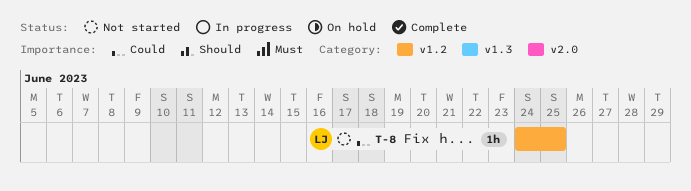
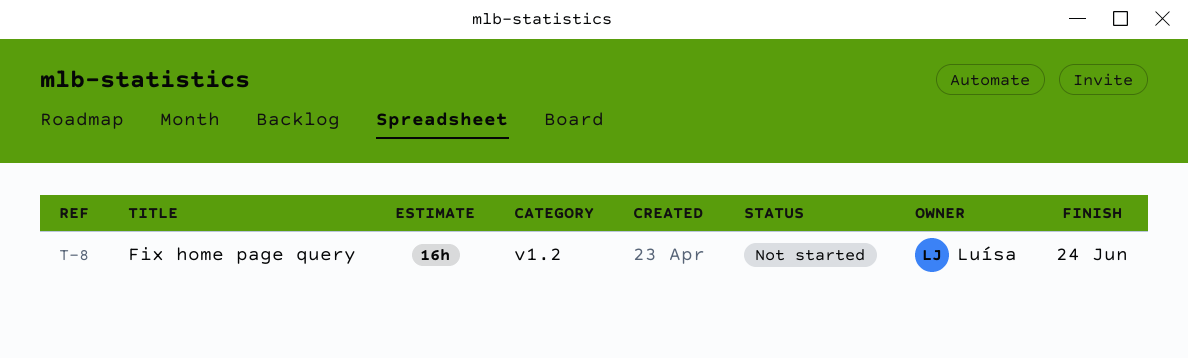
T-8, estimate: 1h -> 16h
T-8, due: Jun 25 -> Jun 24

